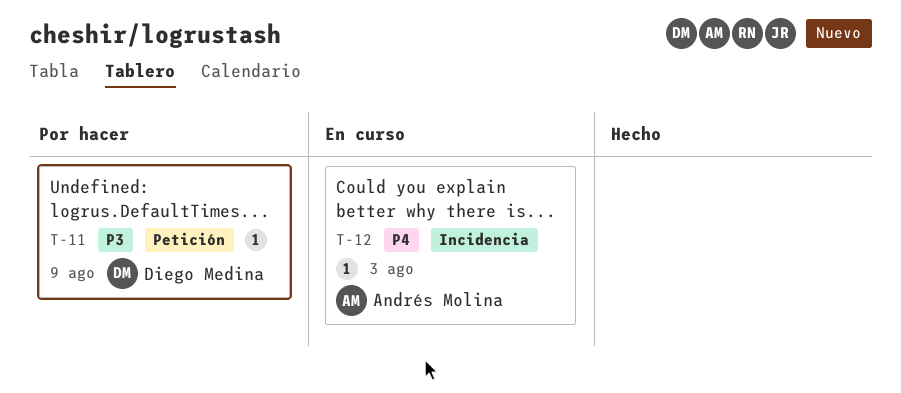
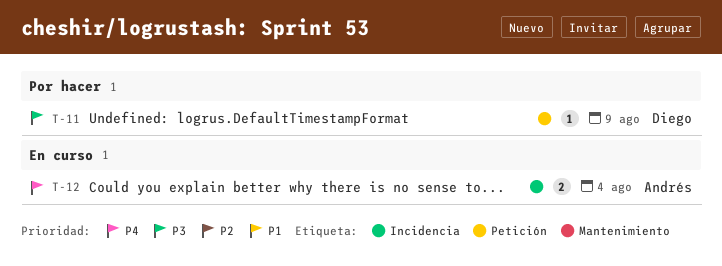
T-12, estimate: 1 -> 2
T-12, due: Aug 3 -> Aug 4

